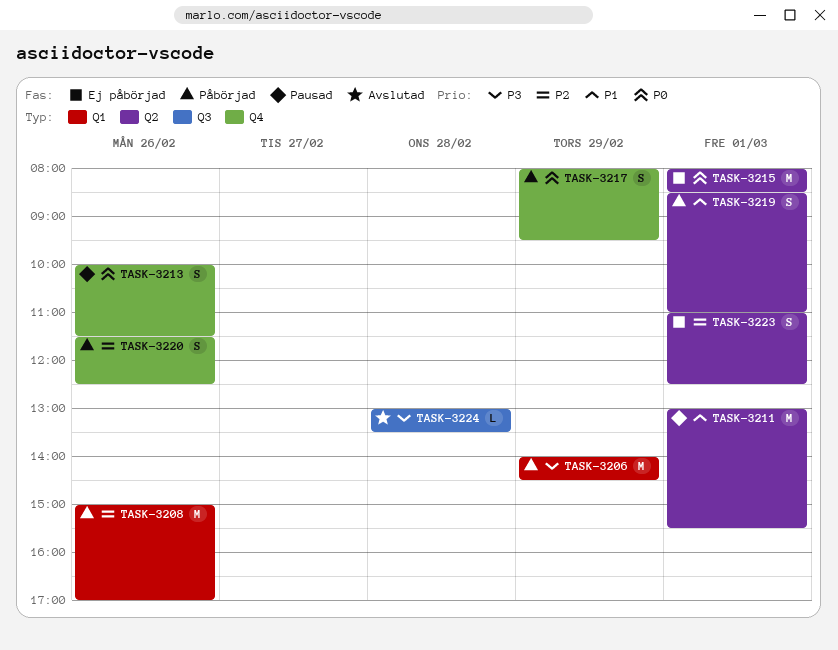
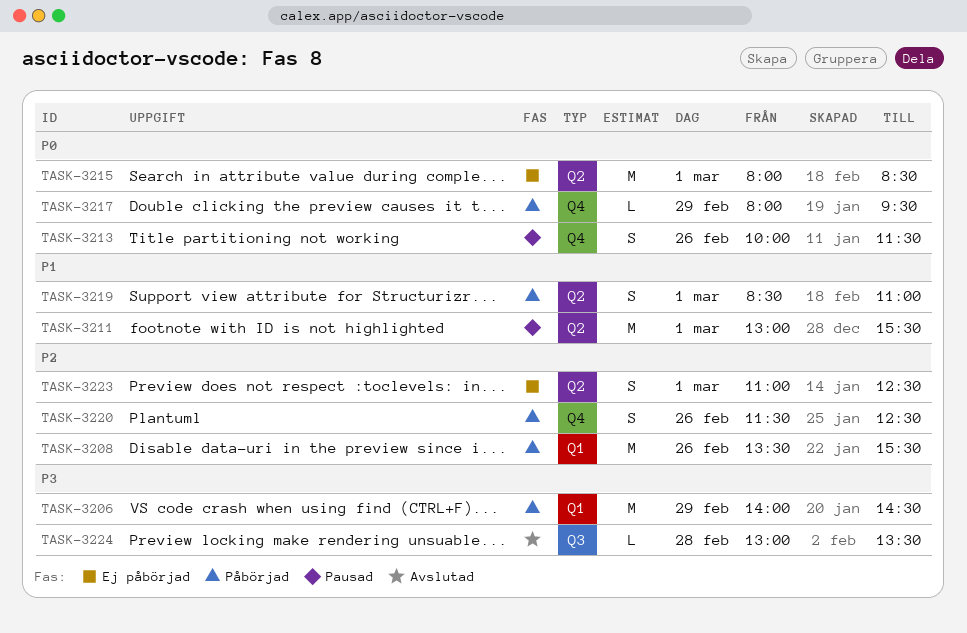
TASK-3208, begins: 15:00 -> 13:30
TASK-3208, ends: 17:00 -> 15:30
TASK-3217, estimate: S -> L

